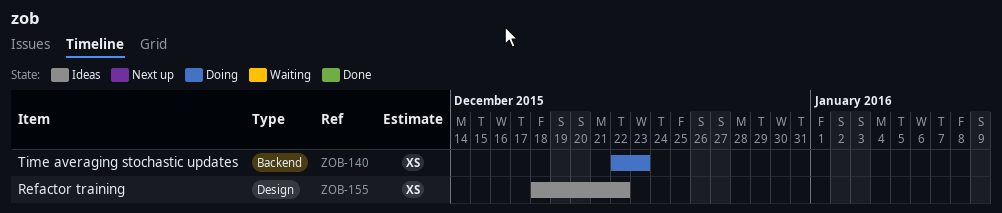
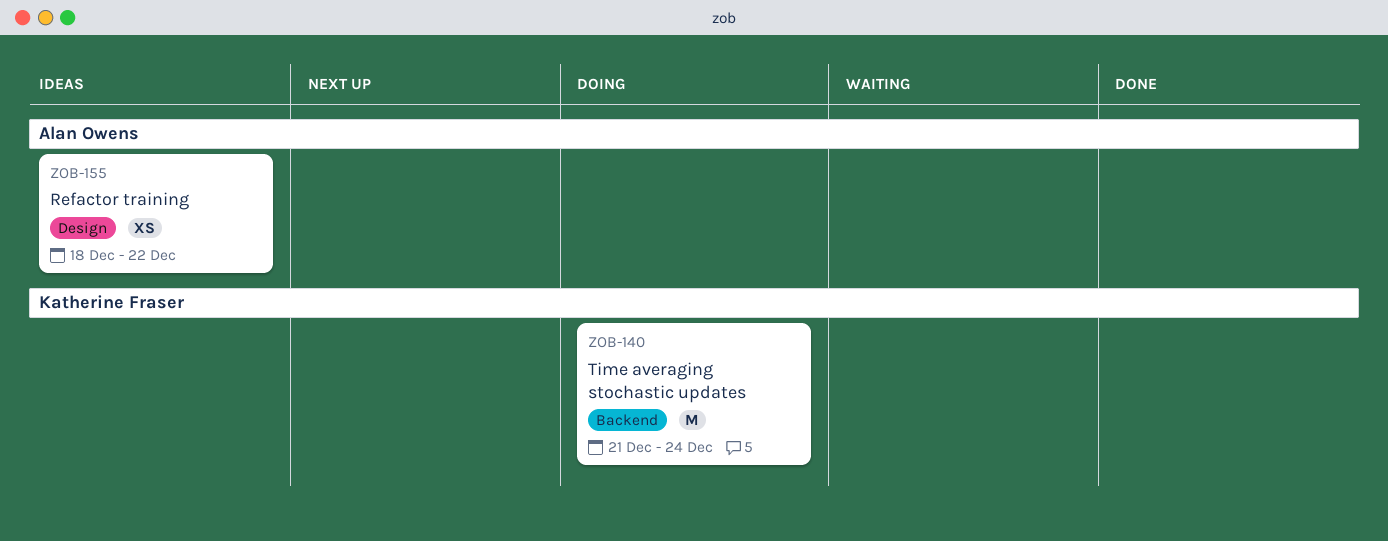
ZOB-140, estimate: XS -> M
ZOB-140, start: Dec 22 -> Dec 21
ZOB-140, due: Dec 23 -> Dec 24

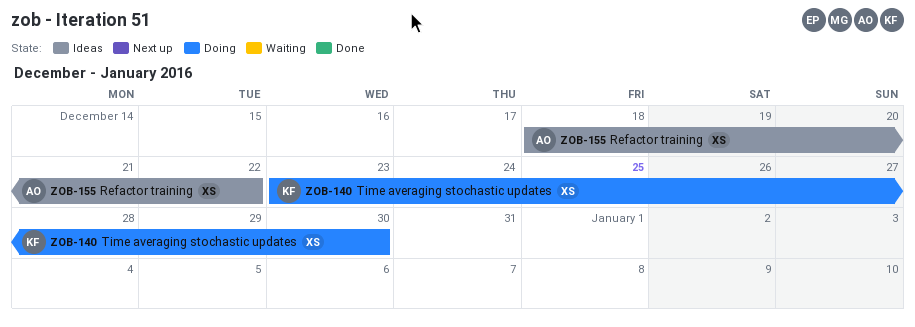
ZOB-140, estimate: M -> XS
ZOB-140, start: Dec 21 -> Dec 23
ZOB-140, due: Dec 24 -> Dec 30

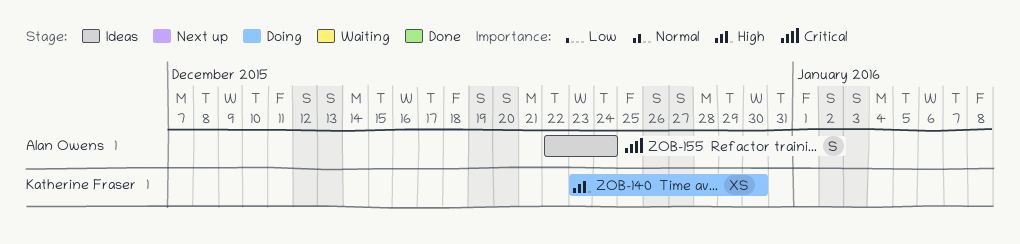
ZOB-155, estimate: XS -> S
ZOB-155, start: Dec 18 -> Dec 22
ZOB-155, due: Dec 22 -> Dec 24

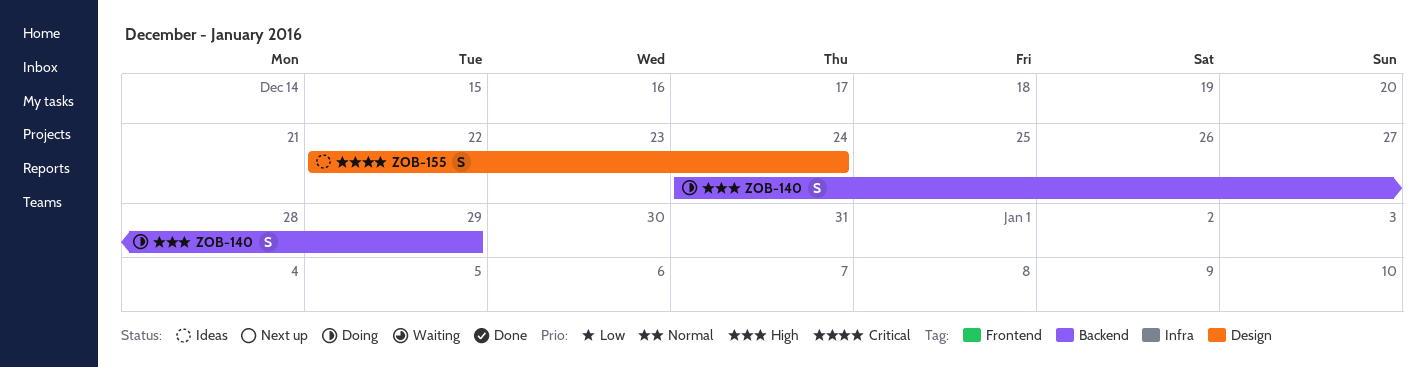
ZOB-140, estimate: XS -> S
ZOB-140, start: Dec 23 -> Dec 24
ZOB-140, due: Dec 30 -> Dec 29

